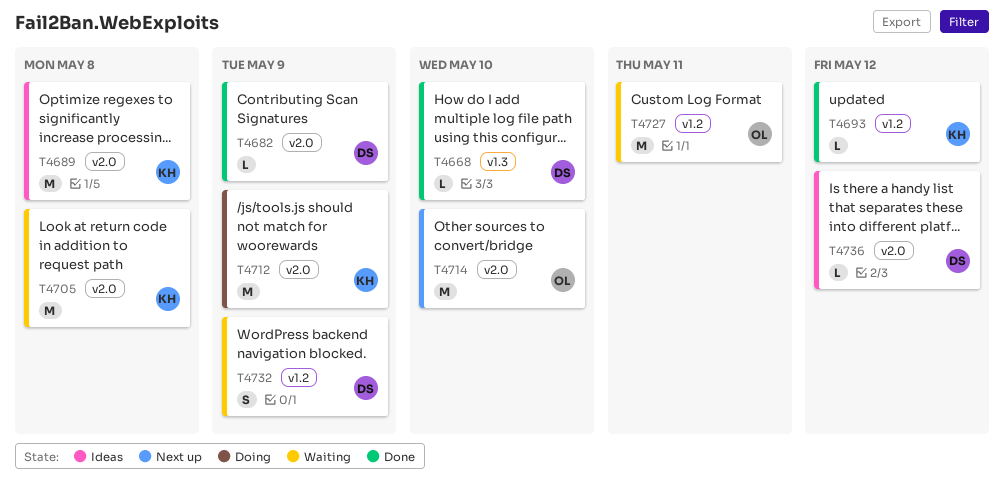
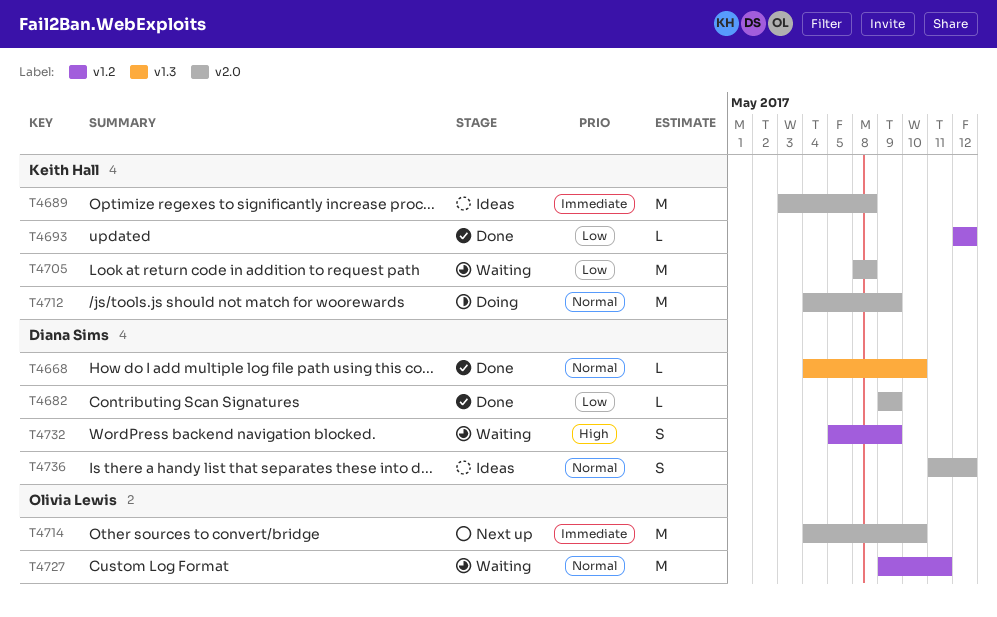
T4736, estimate: L -> S

